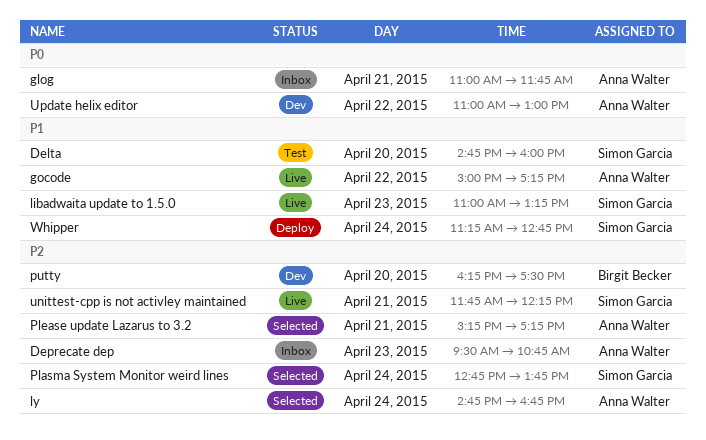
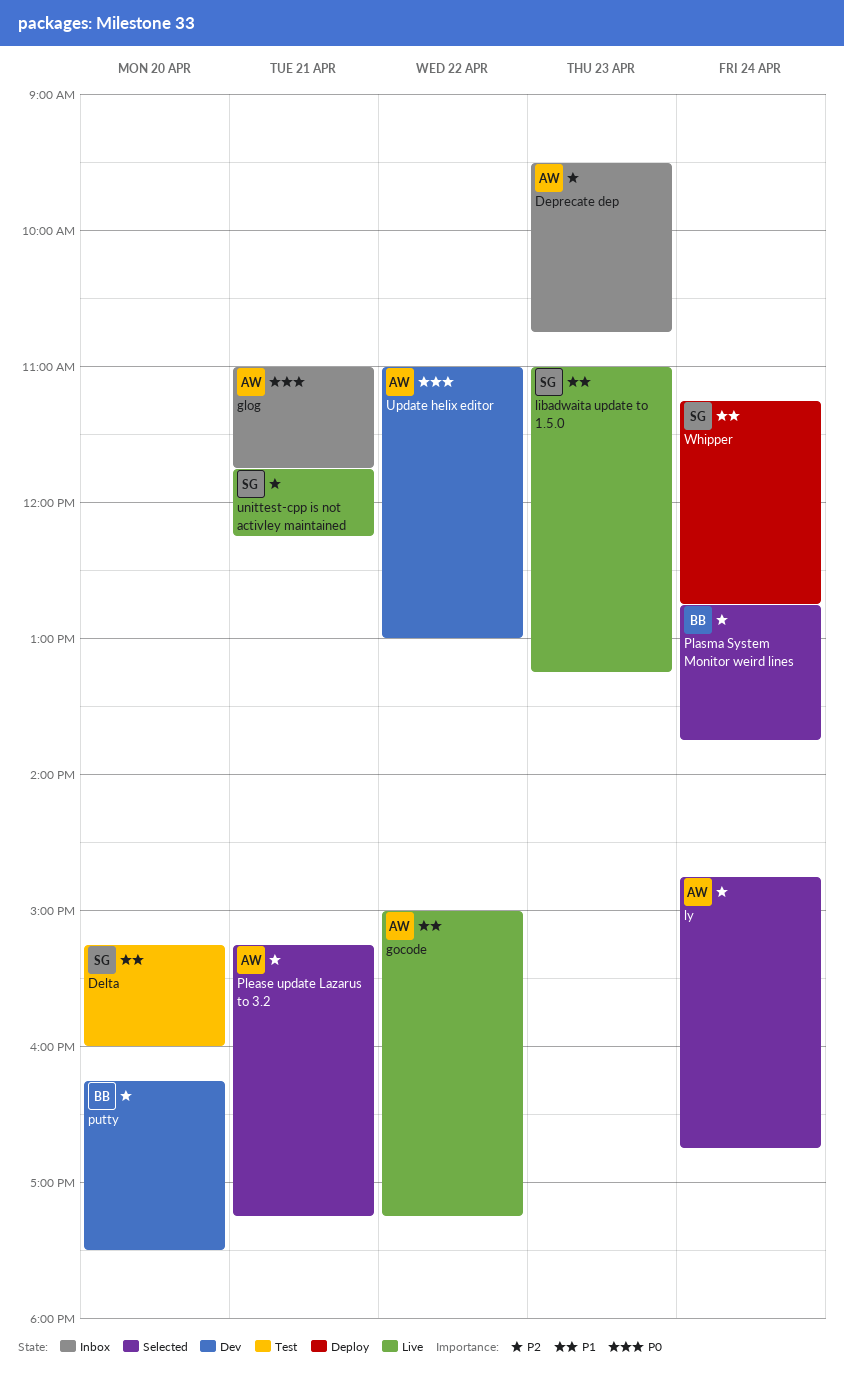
Delta, begins: 14:45 -> 15:15
Plasma System Monitor weird lines, owner: Simon Garcia -> Birgit Becker

